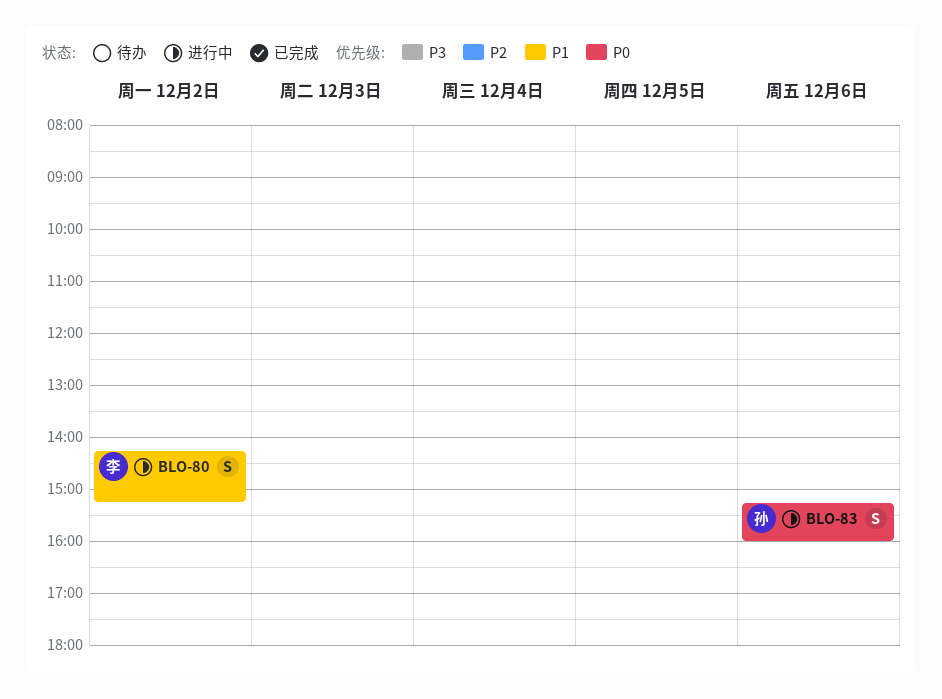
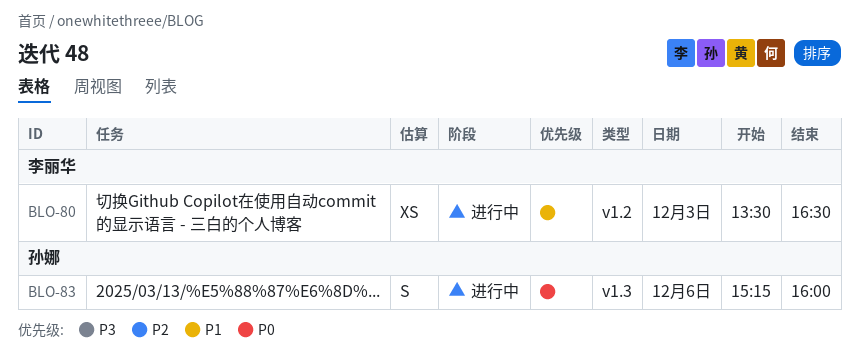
BLO-80, estimate: S -> XS
BLO-80, day: Dec 2 -> Dec 3
BLO-80, begins: 14:15 -> 13:30
BLO-80, ends: 15:15 -> 16:30

